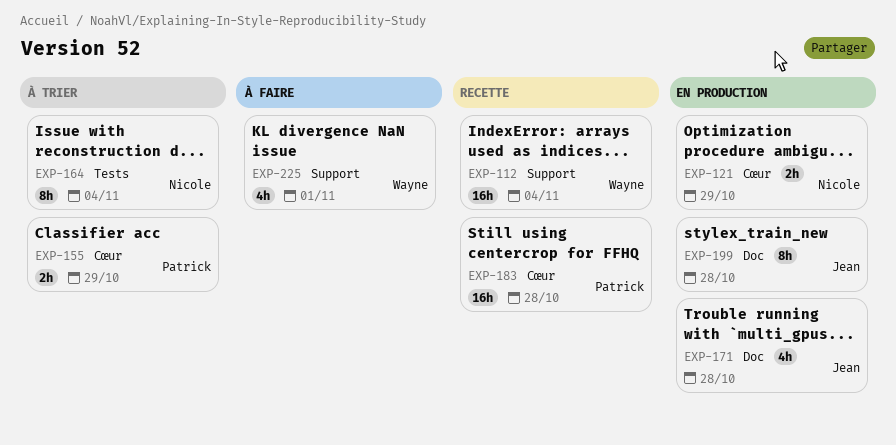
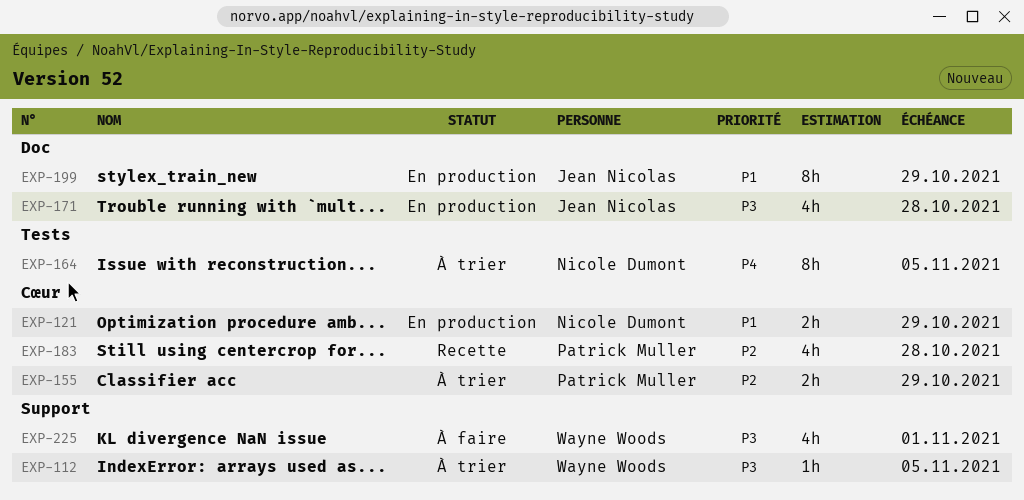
EXP-112, status: Recette -> À trier
EXP-112, estimate: 16h -> 1h
EXP-112, due: Nov 4 -> Nov 5
EXP-164, due: Nov 4 -> Nov 5
EXP-183, estimate: 16h -> 4h
EXP-199, due: Oct 28 -> Oct 29

